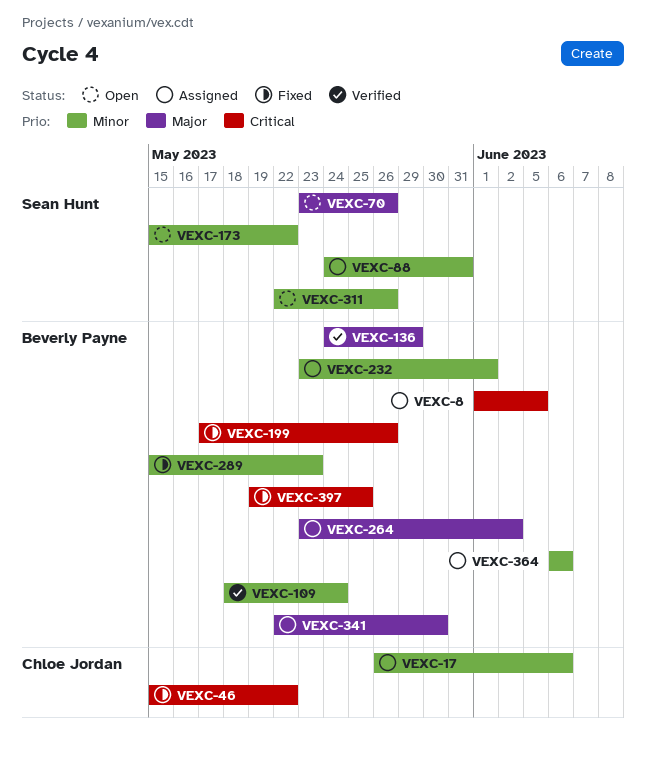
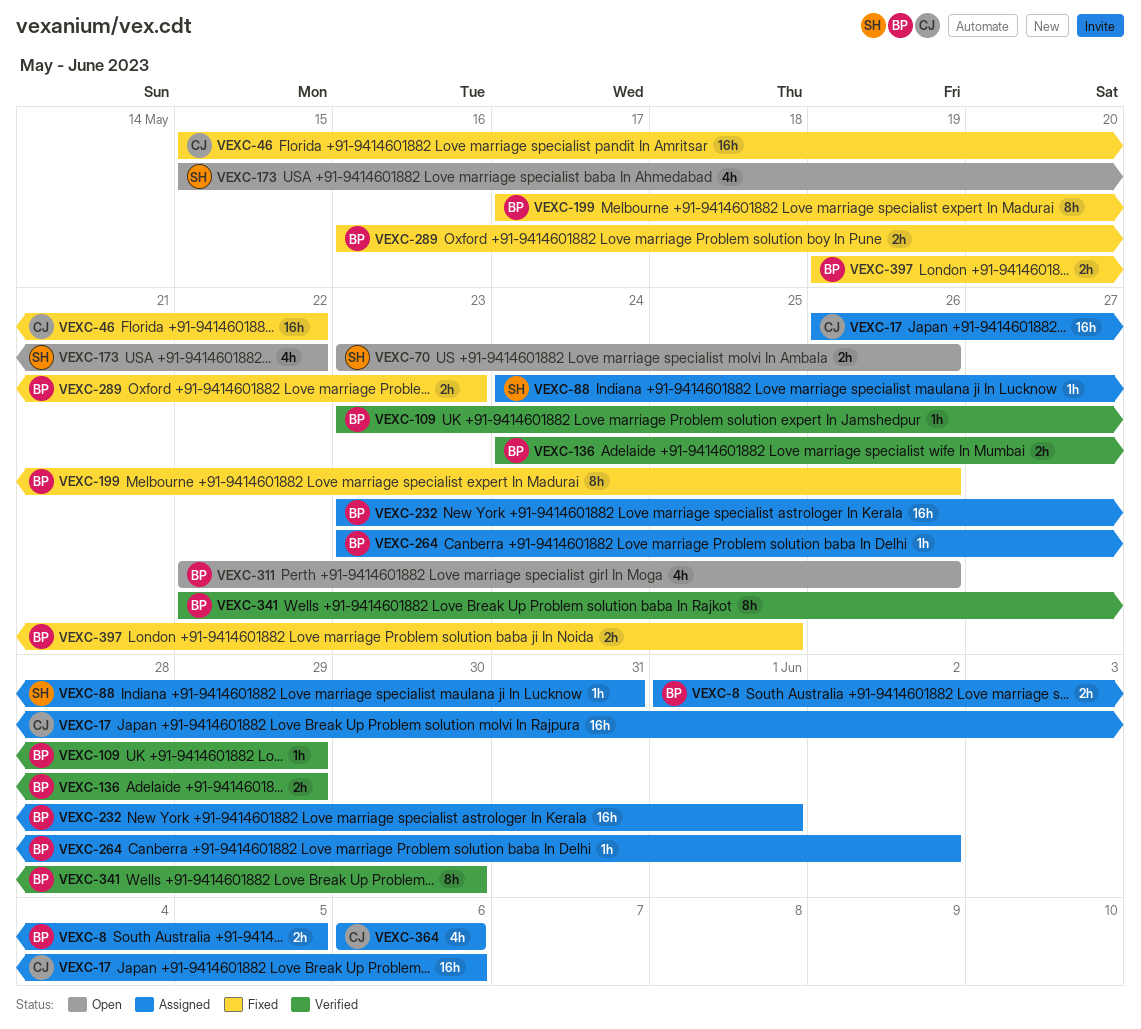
VEXC-109, start: May 18 -> May 23
VEXC-109, due: May 24 -> May 29
VEXC-289, start: May 15 -> May 16
VEXC-311, owner: Sean Hunt -> Beverly Payne
VEXC-341, status: Assigned -> Verified
VEXC-364, owner: Beverly Payne -> Chloe Jordan

